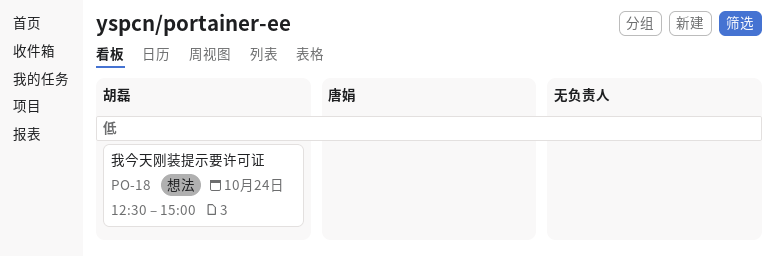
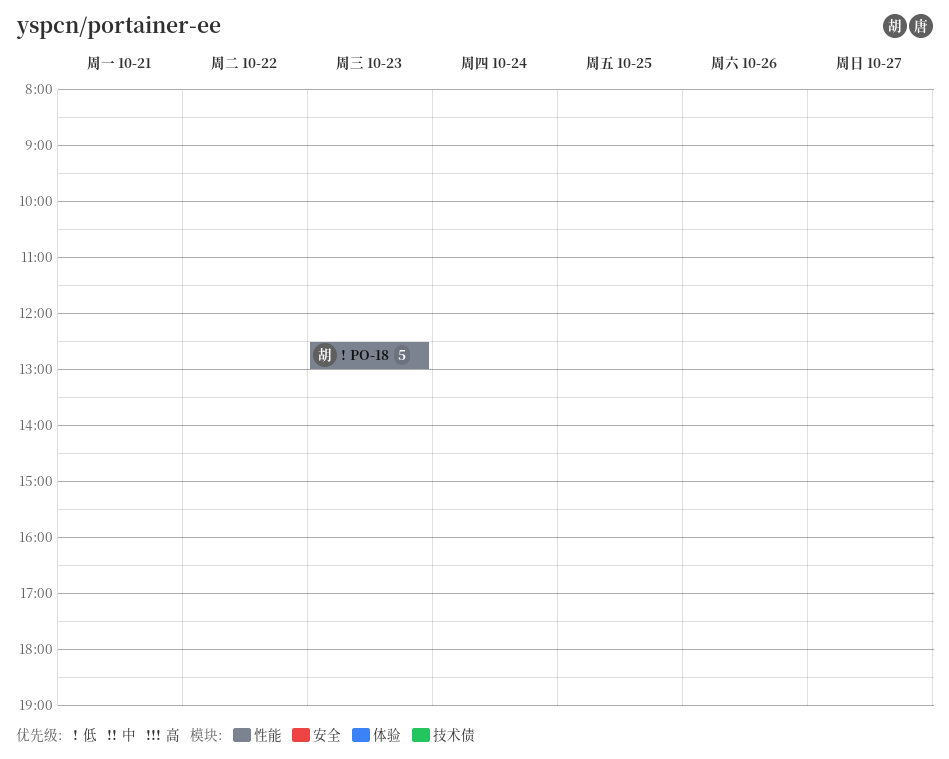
PO-18, day: Oct 24 -> Oct 23
PO-18, ends: 15:00 -> 13:00

